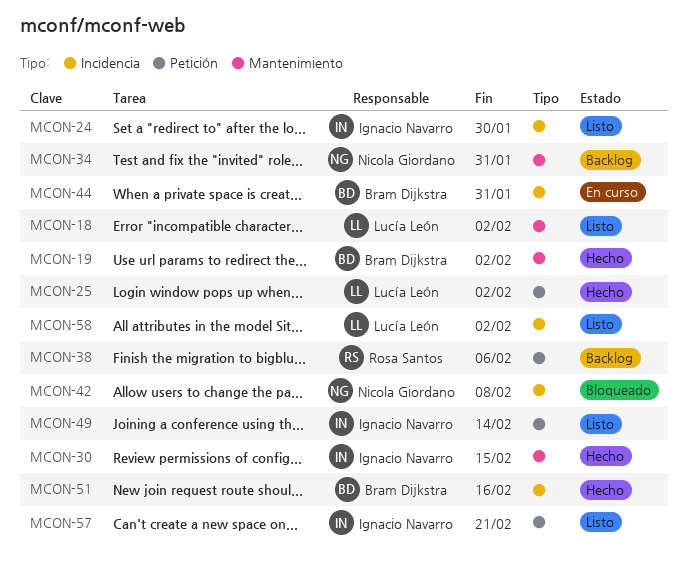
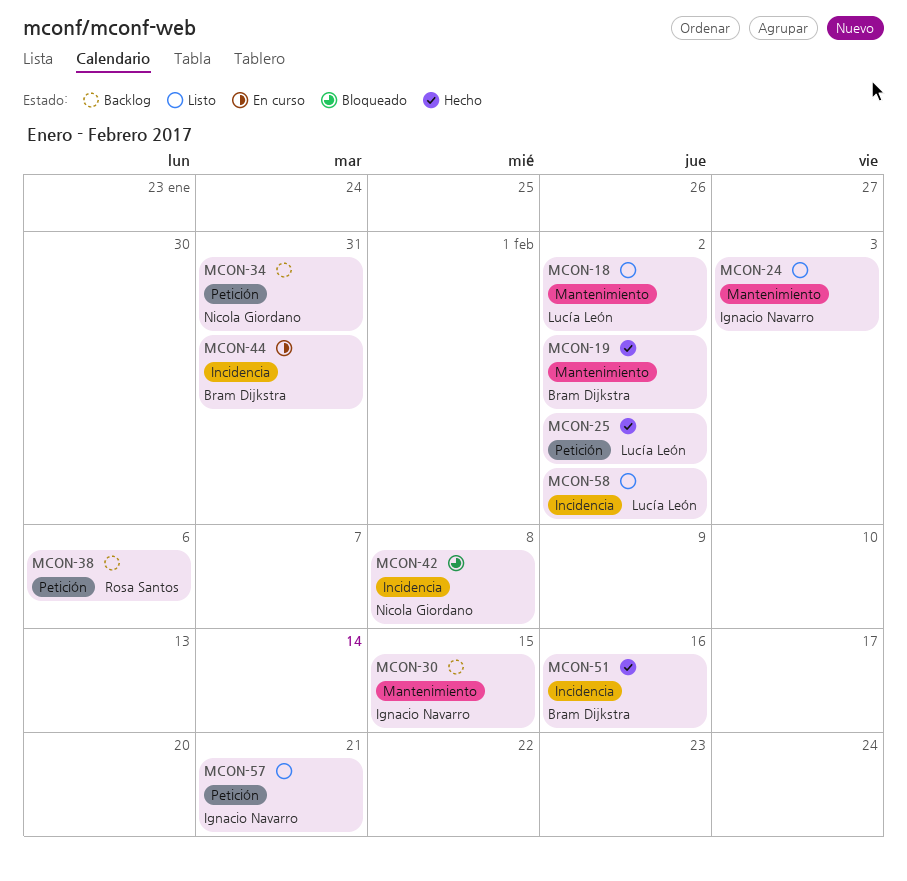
MCON-24, label: Incidencia -> Mantenimiento
MCON-24, due: Jan 30 -> Feb 3
MCON-30, status: Hecho -> Backlog
MCON-34, label: Mantenimiento -> Petición
MCON-49: present -> none

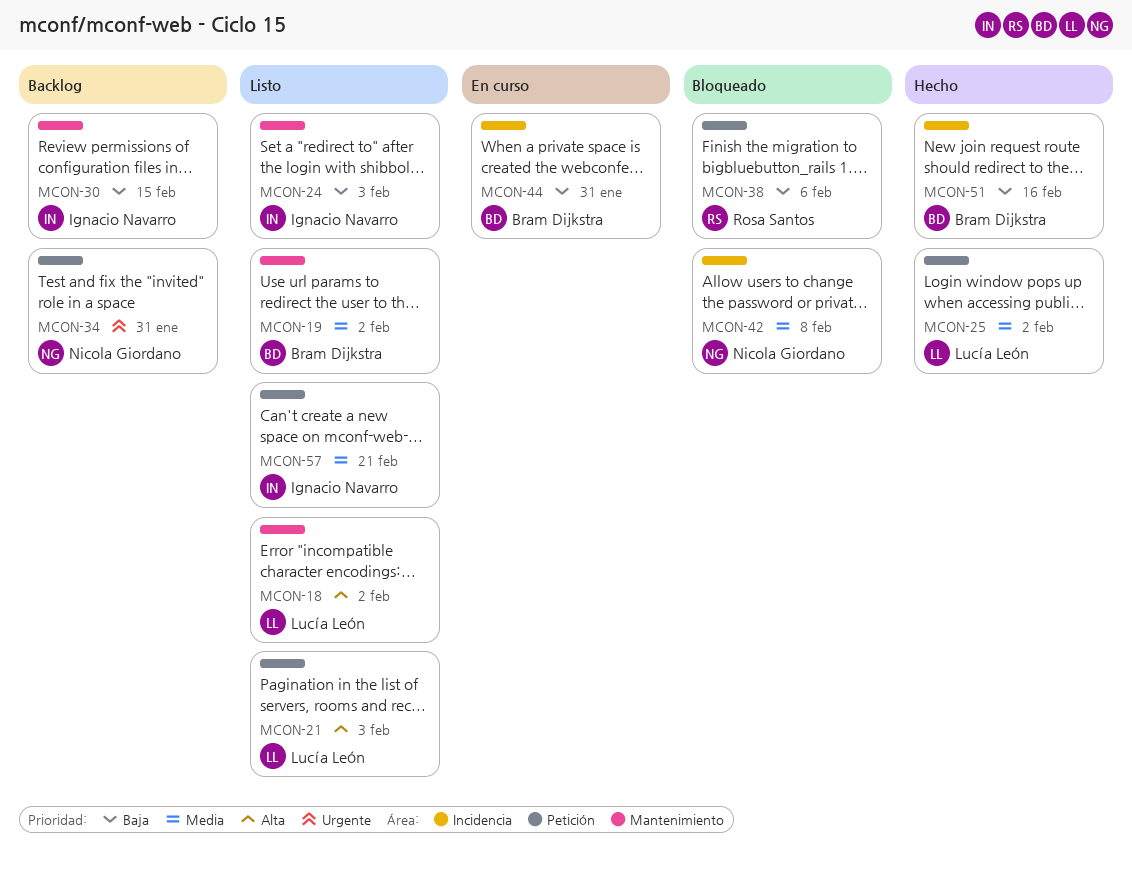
MCON-19, status: Hecho -> Listo
MCON-21: none -> present
MCON-38, status: Backlog -> Bloqueado
MCON-58: present -> none

